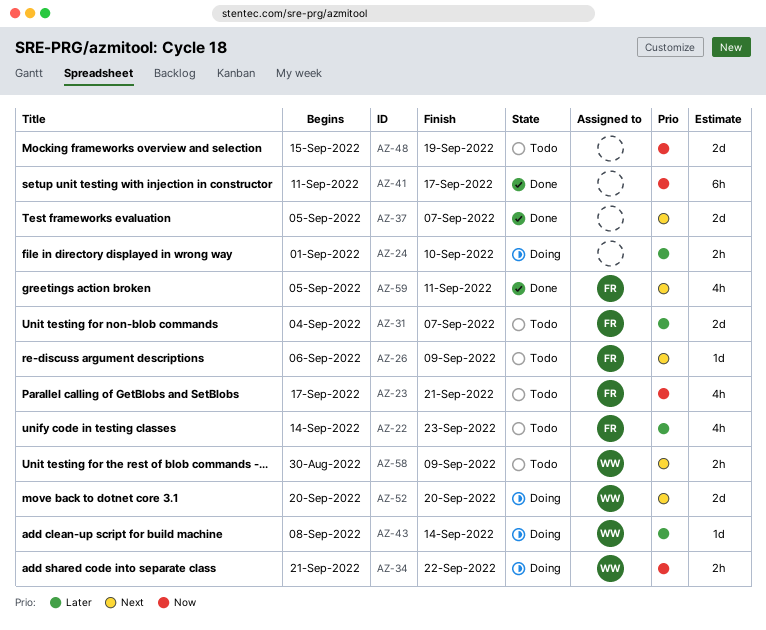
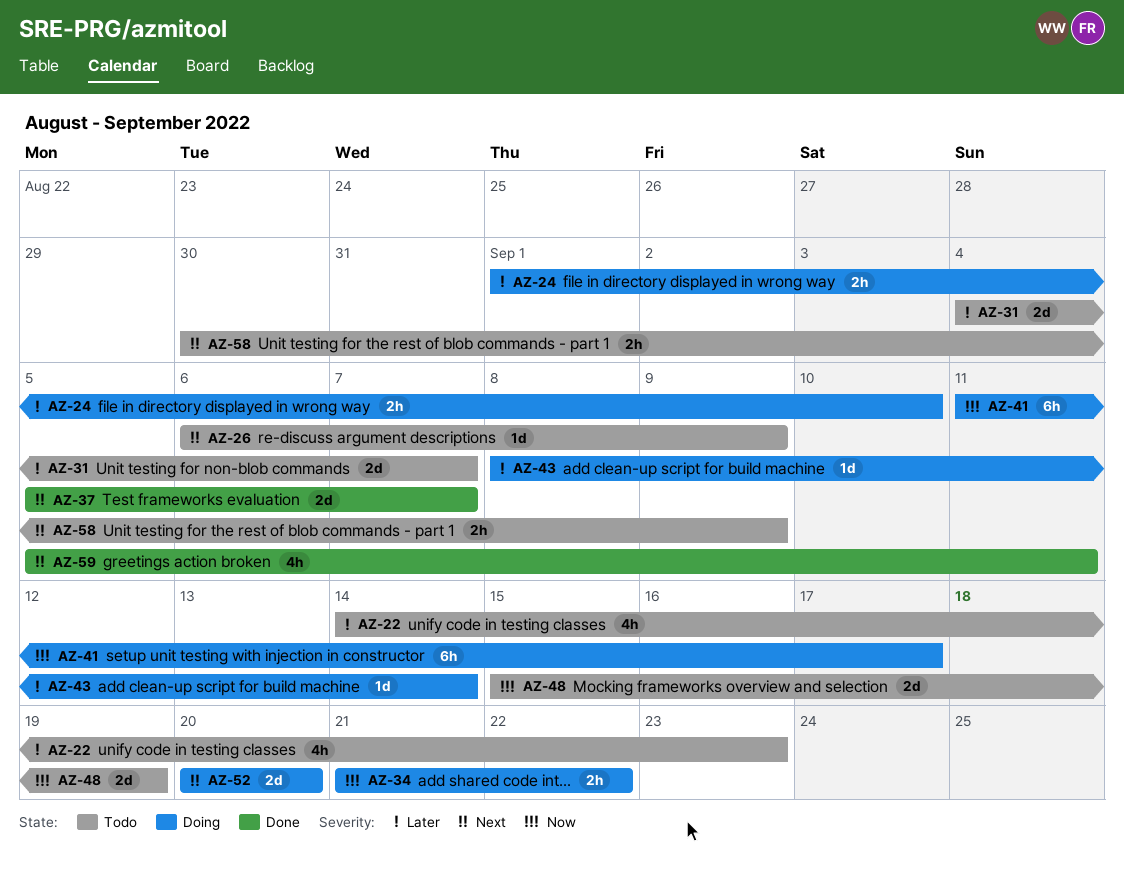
AZ-23: present -> none
AZ-41, status: Done -> Doing

